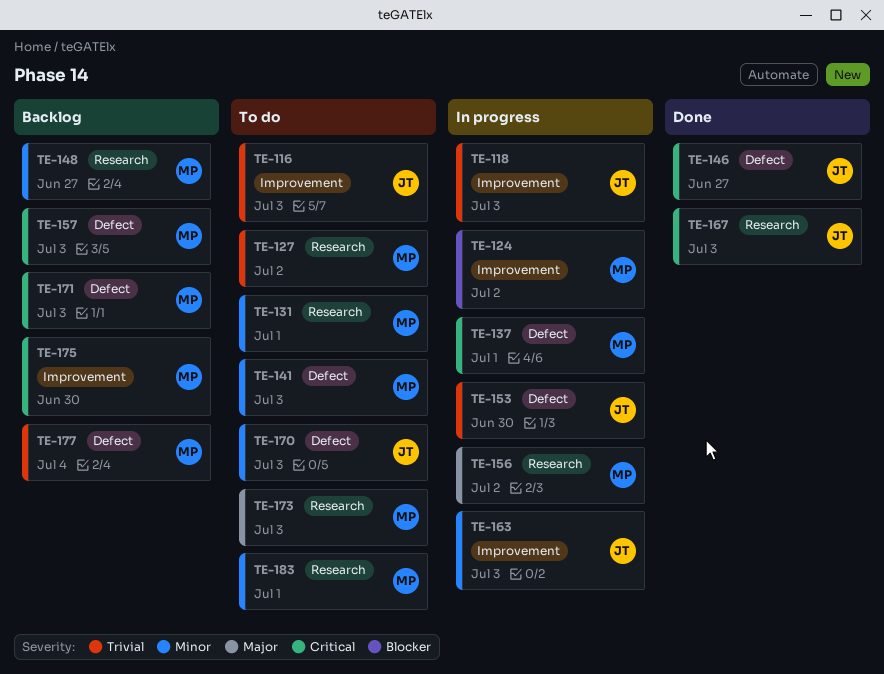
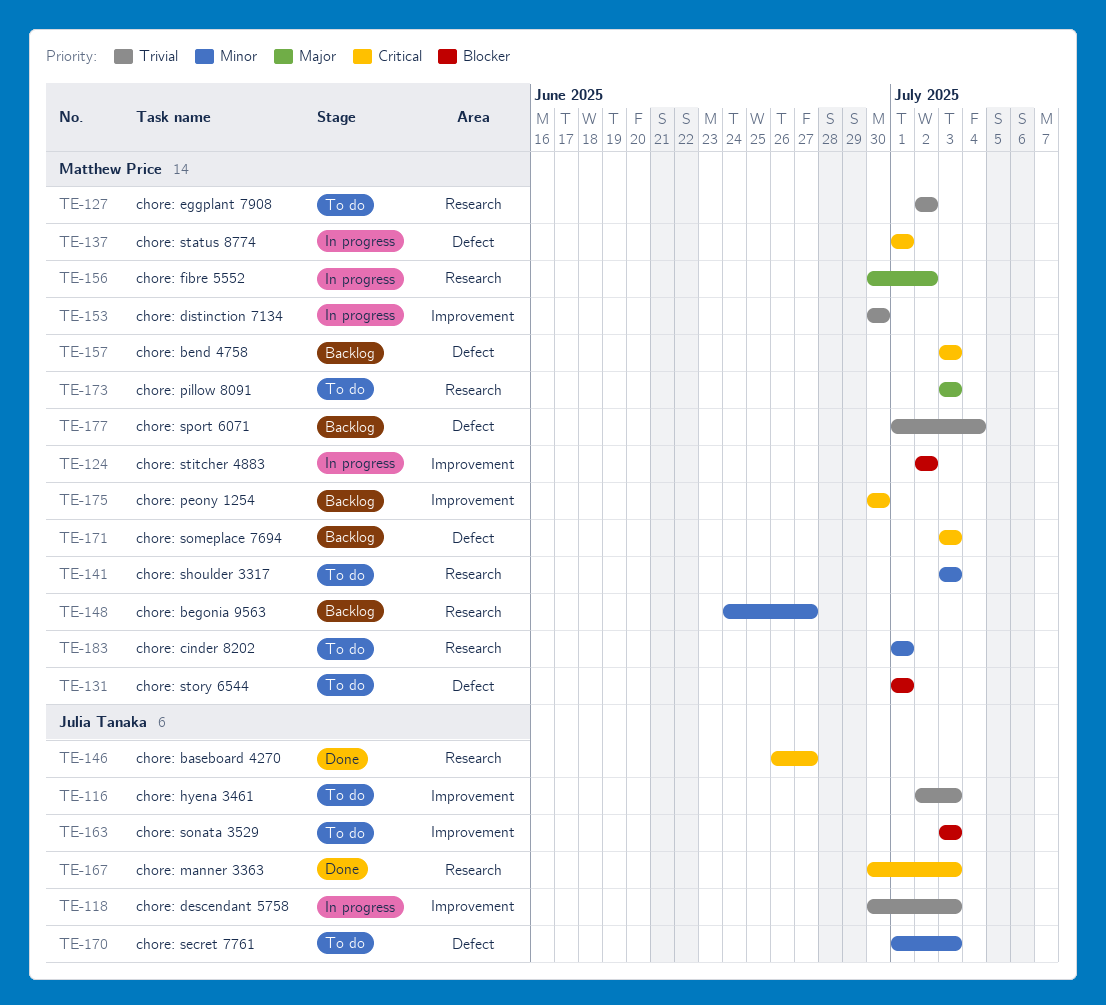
TE-131, priority: Minor -> Blocker
TE-131, label: Research -> Defect
TE-141, label: Defect -> Research
TE-146, label: Defect -> Research
TE-153, owner: Julia Tanaka -> Matthew Price
TE-153, label: Defect -> Improvement
TE-163, status: In progress -> To do
TE-163, priority: Minor -> Blocker

